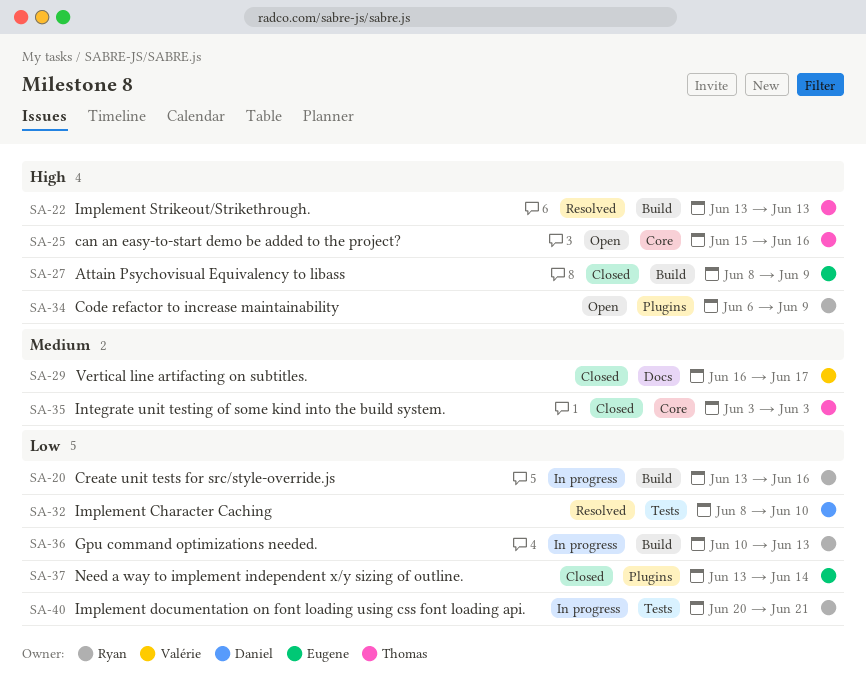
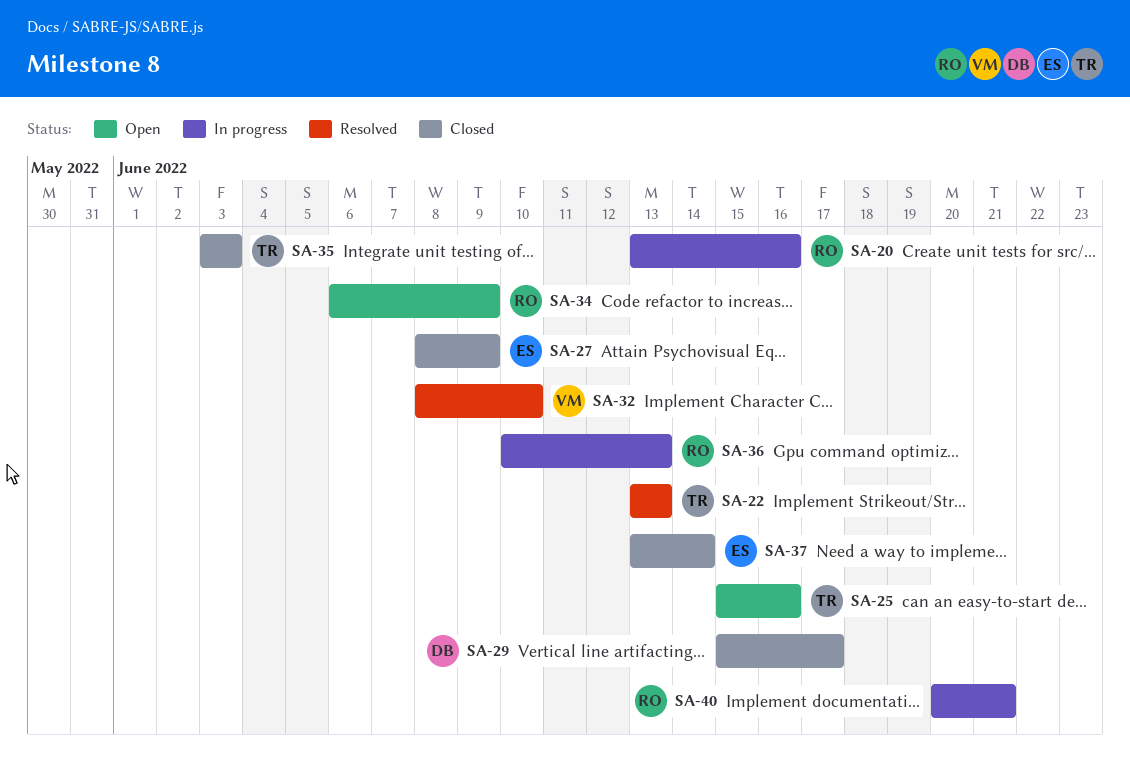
SA-29, owner: Valérie -> Daniel
SA-29, start: Jun 16 -> Jun 15
SA-32, owner: Daniel -> Valérie

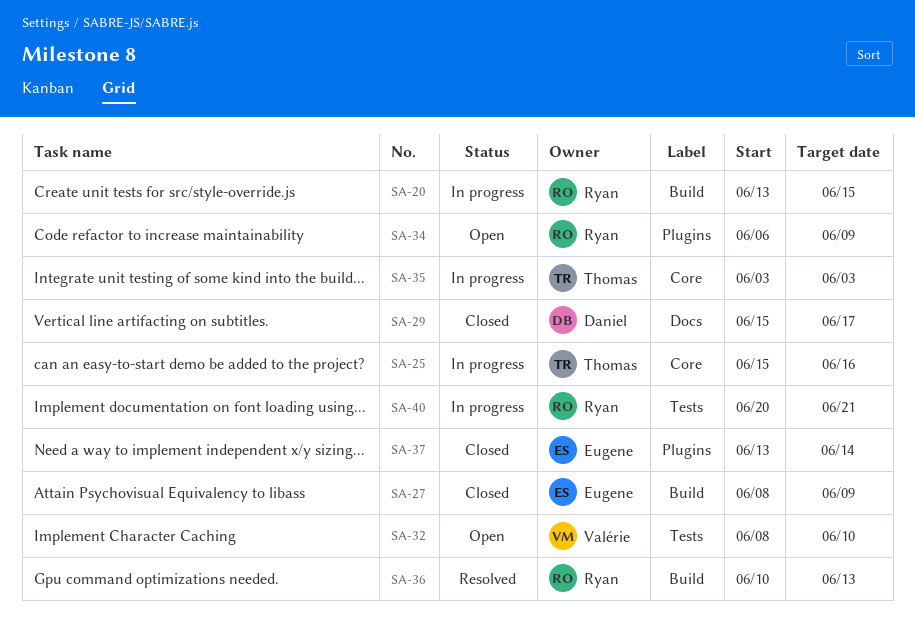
SA-20, due: Jun 16 -> Jun 15
SA-22: present -> none
SA-25, status: Open -> In progress
SA-32, status: Resolved -> Open
SA-35, status: Closed -> In progress
SA-36, status: In progress -> Resolved

